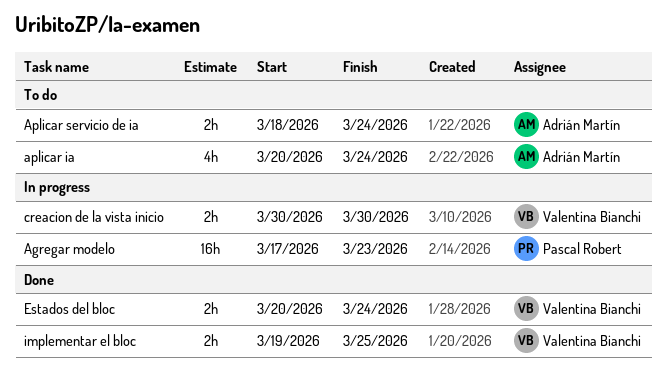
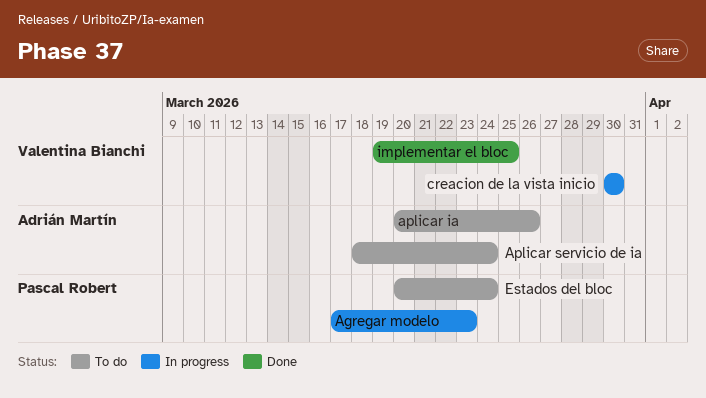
aplicar ia, due: Mar 24 -> Mar 26
Estados del bloc, status: Done -> To do
Estados del bloc, owner: Valentina Bianchi -> Pascal Robert

